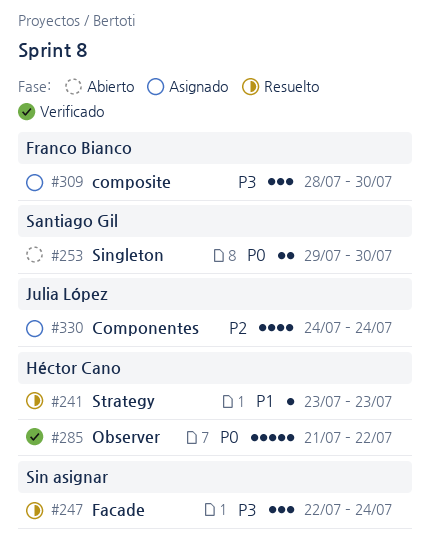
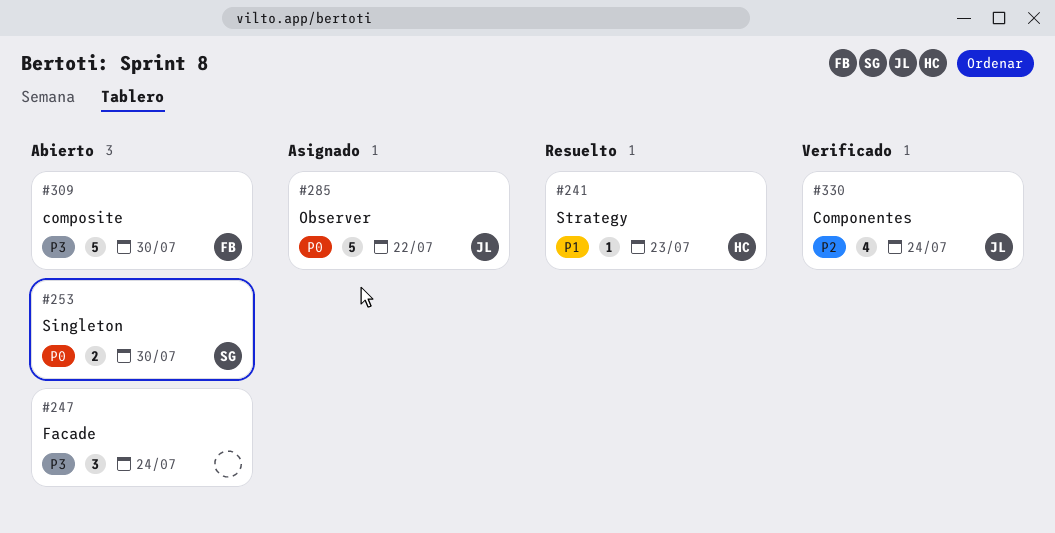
#247, status: Resuelto -> Abierto
#285, status: Verificado -> Asignado
#285, owner: Héctor Cano -> Julia López
#309, status: Asignado -> Abierto
#309, estimate: 3 -> 5
#330, status: Asignado -> Verificado

